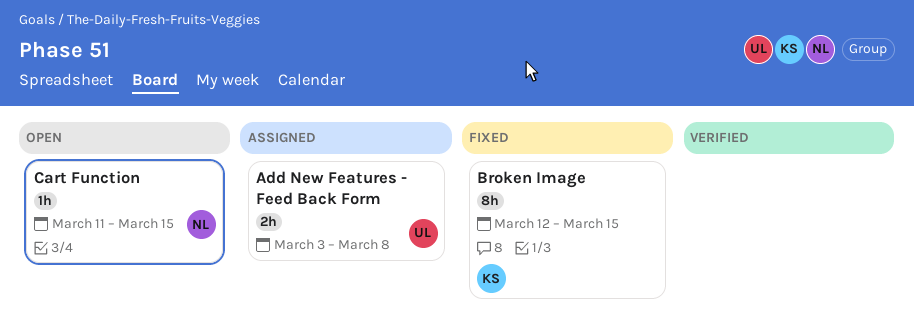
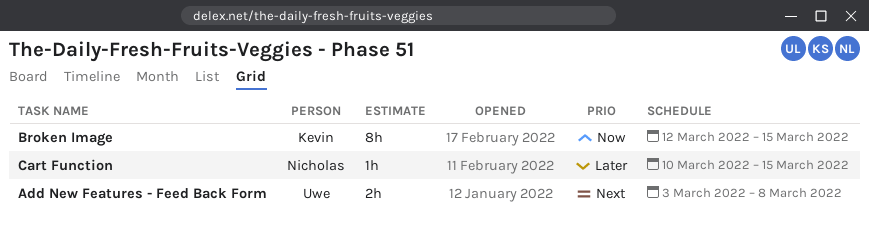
Cart Function, start: Mar 11 -> Mar 10

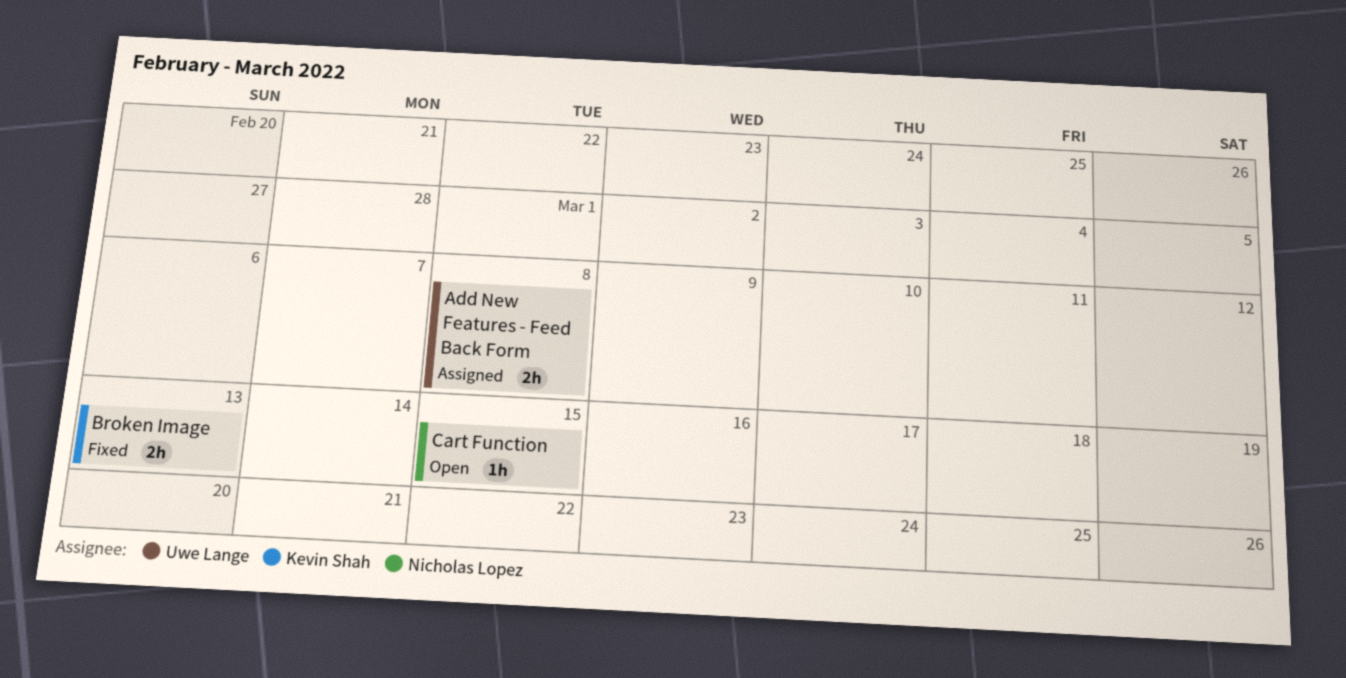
Broken Image, estimate: 8h -> 2h
Broken Image, due: Mar 15 -> Mar 13

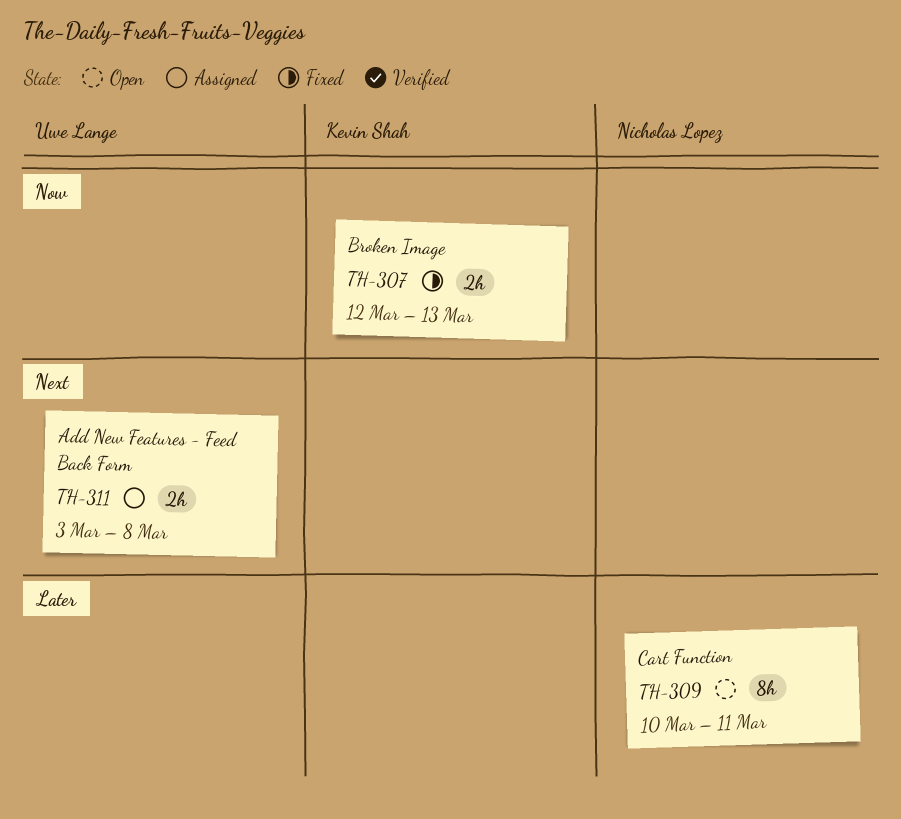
Cart Function, estimate: 1h -> 8h
Cart Function, due: Mar 15 -> Mar 11

